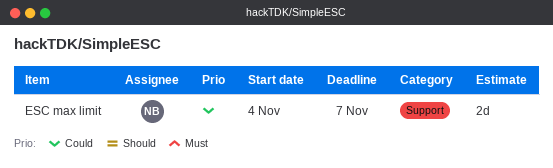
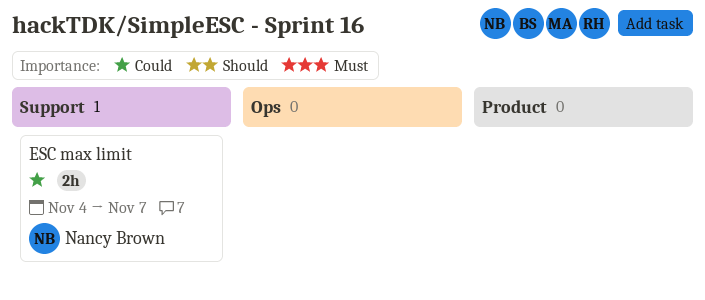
ESC max limit, estimate: 2d -> 2h

